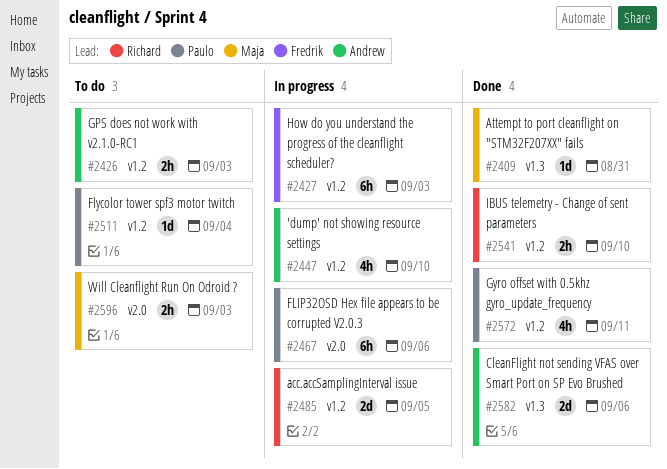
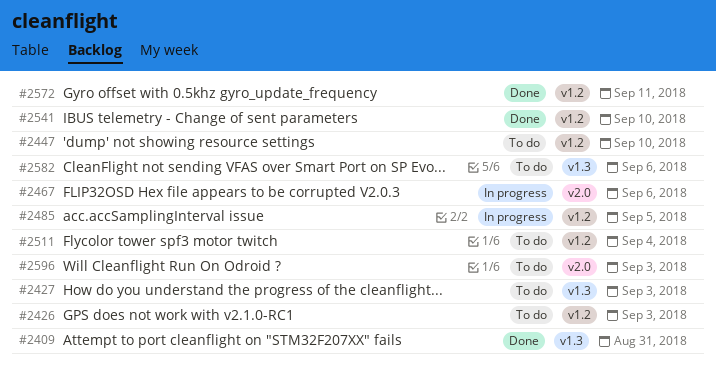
#2427, status: In progress -> To do
#2427, label: v1.2 -> v1.3
#2447, status: In progress -> To do
#2582, status: Done -> To do

